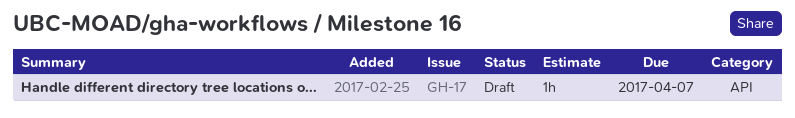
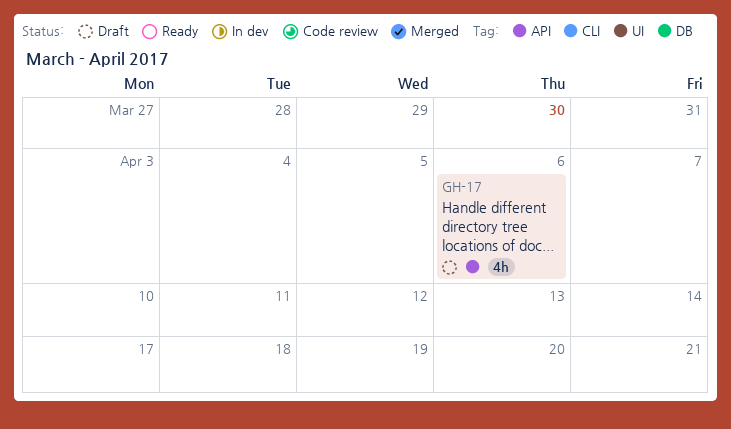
GH-17, estimate: 1h -> 4h
GH-17, due: Apr 7 -> Apr 6

